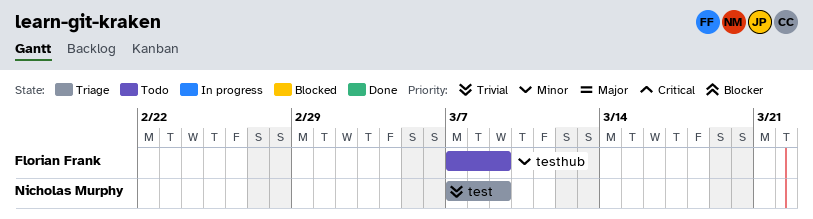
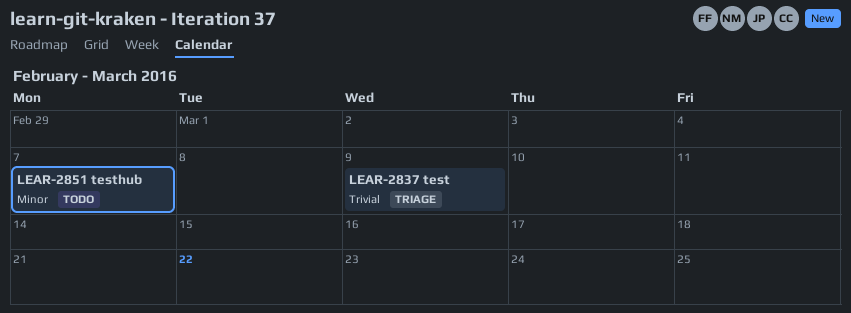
testhub, due: Mar 9 -> Mar 7

